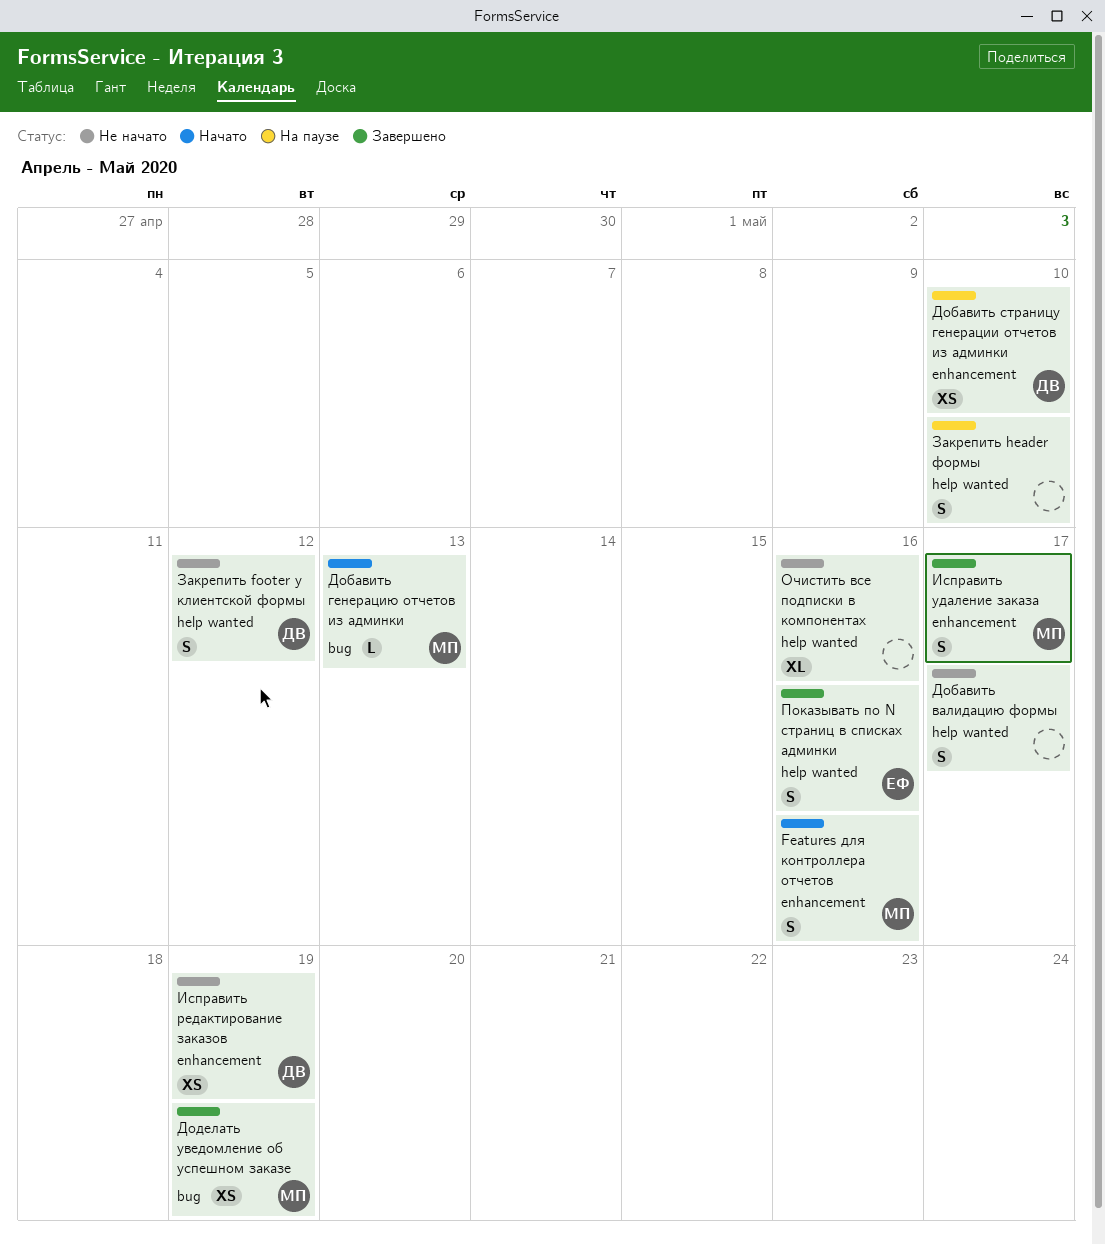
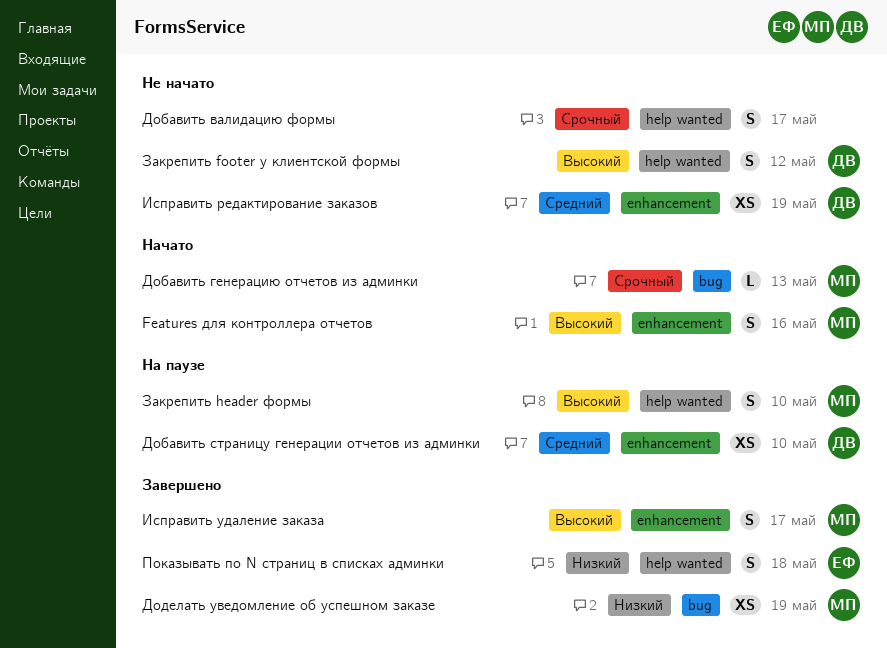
Закрепить header формы, owner: none -> МП
Очистить все подписки в компонентах: present -> none
Показывать по N страниц в списках админки, due: May 16 -> May 18

